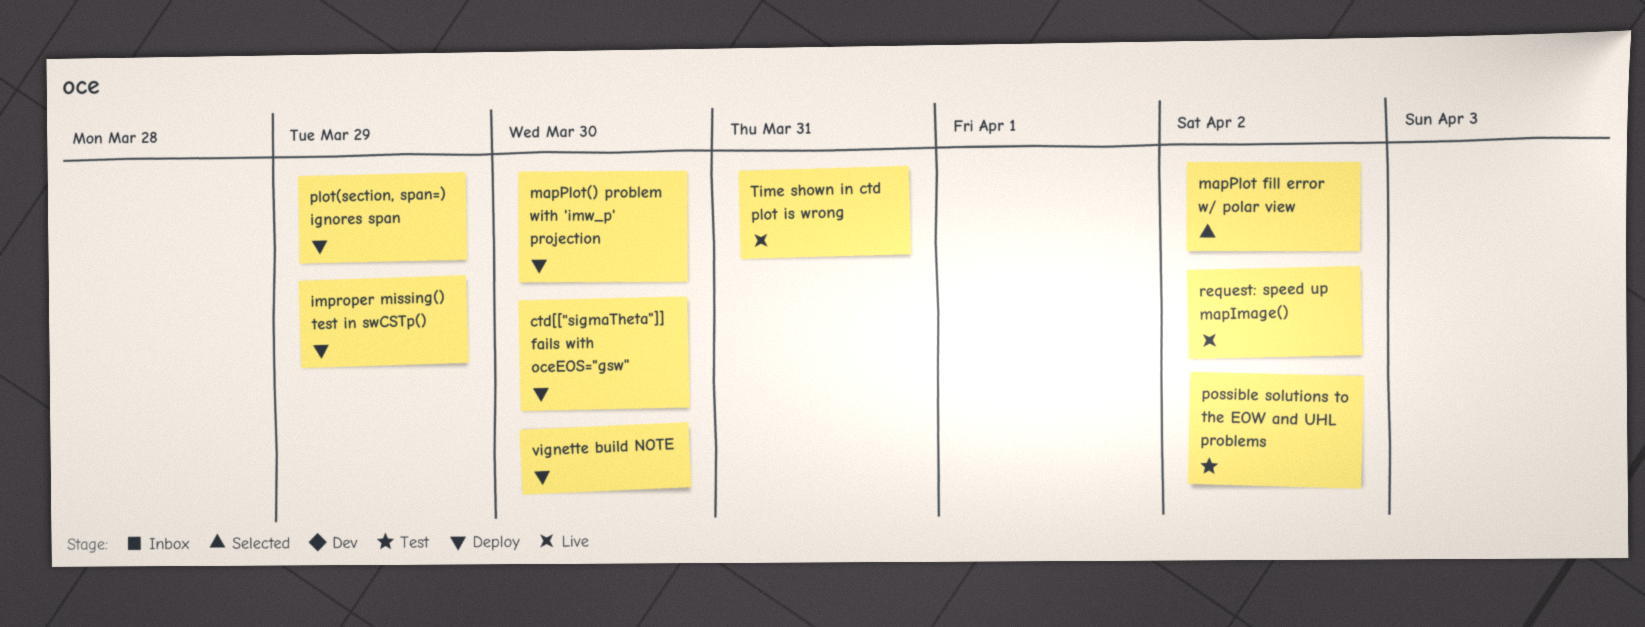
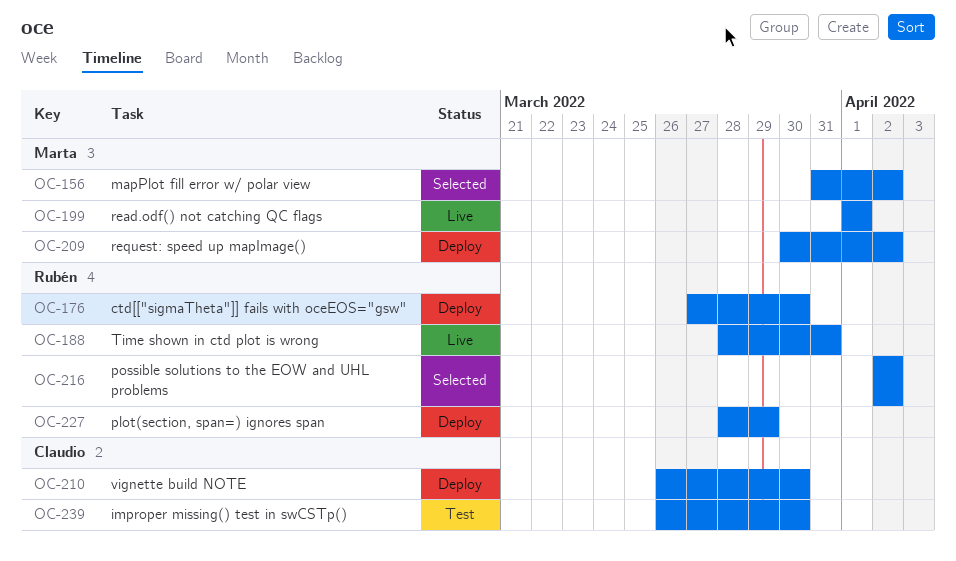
improper missing() test in swCSTp(), status: Deploy -> Test
improper missing() test in swCSTp(), due: Mar 29 -> Mar 30
mapPlot() problem with 'imw_p' projection: present -> none
possible solutions to the EOW and UHL problems, status: Test -> Selected
read.odf() not catching QC flags: none -> present
request: speed up mapImage(), status: Live -> Deploy

